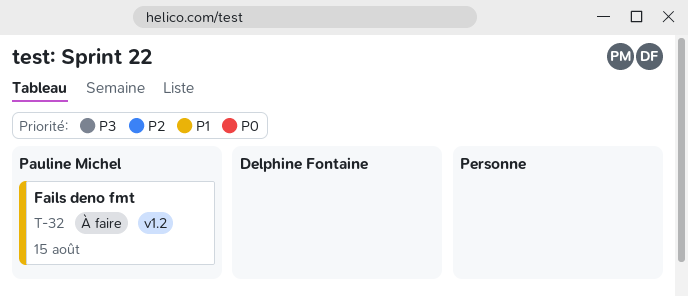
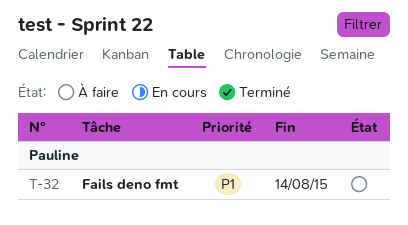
T-32, due: Aug 15 -> Aug 14

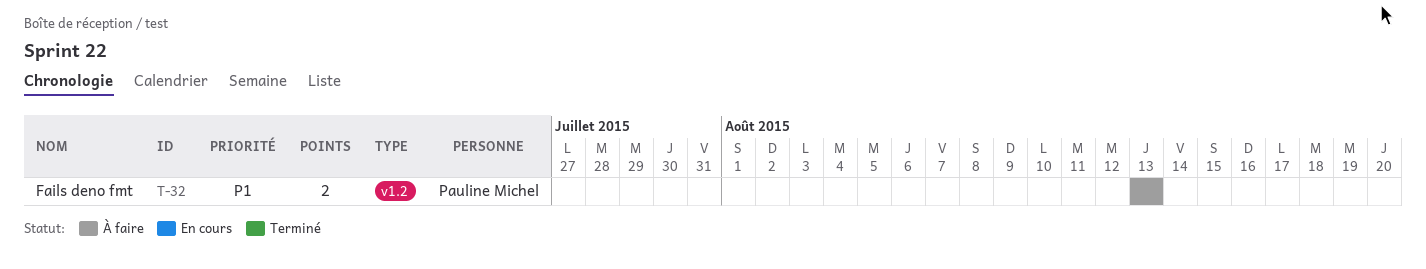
T-32, due: Aug 14 -> Aug 13

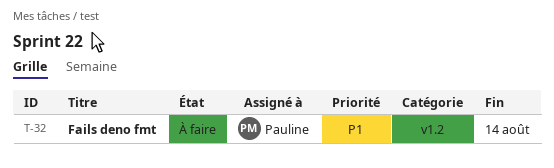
T-32, due: Aug 13 -> Aug 14

